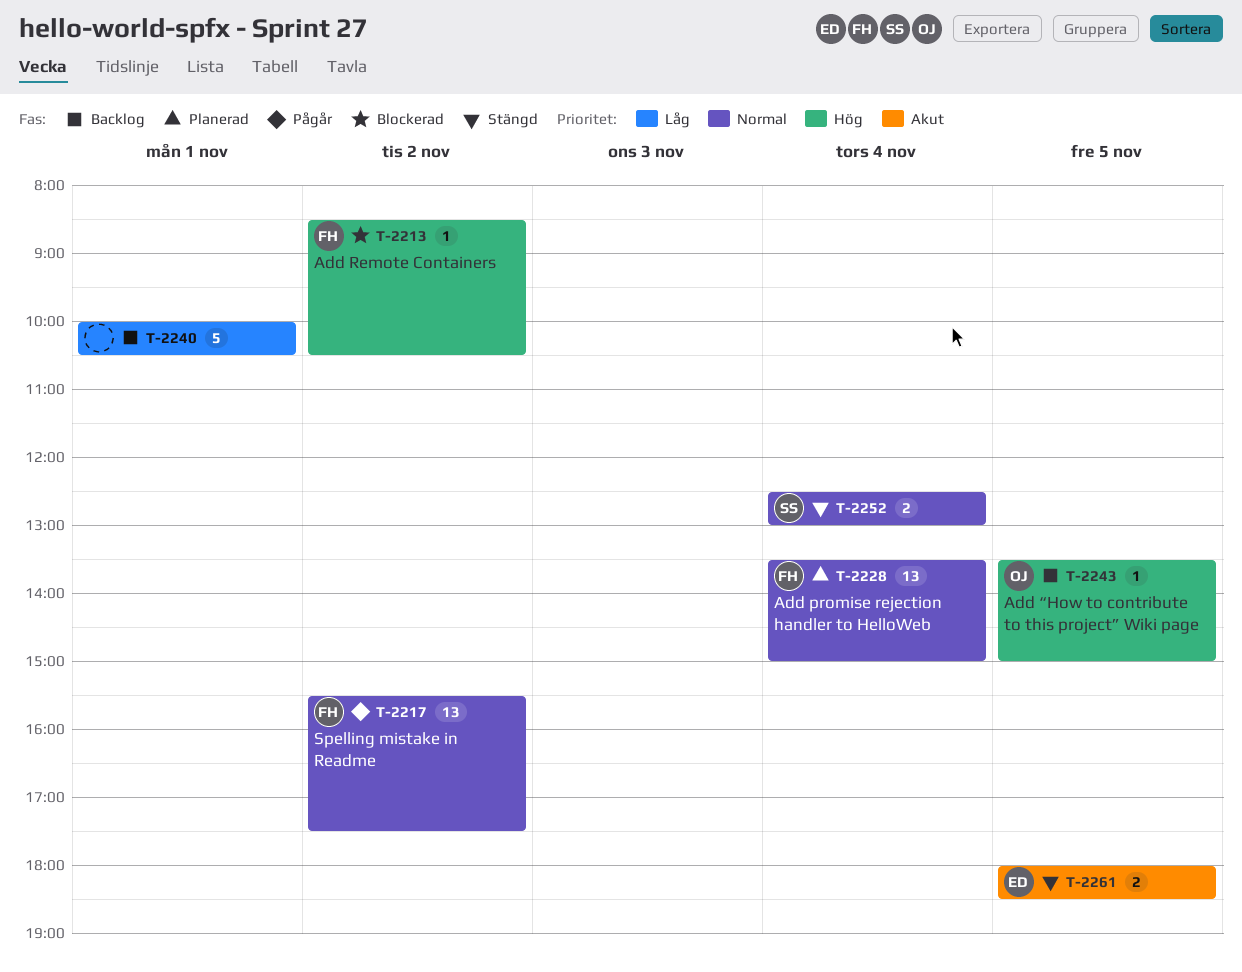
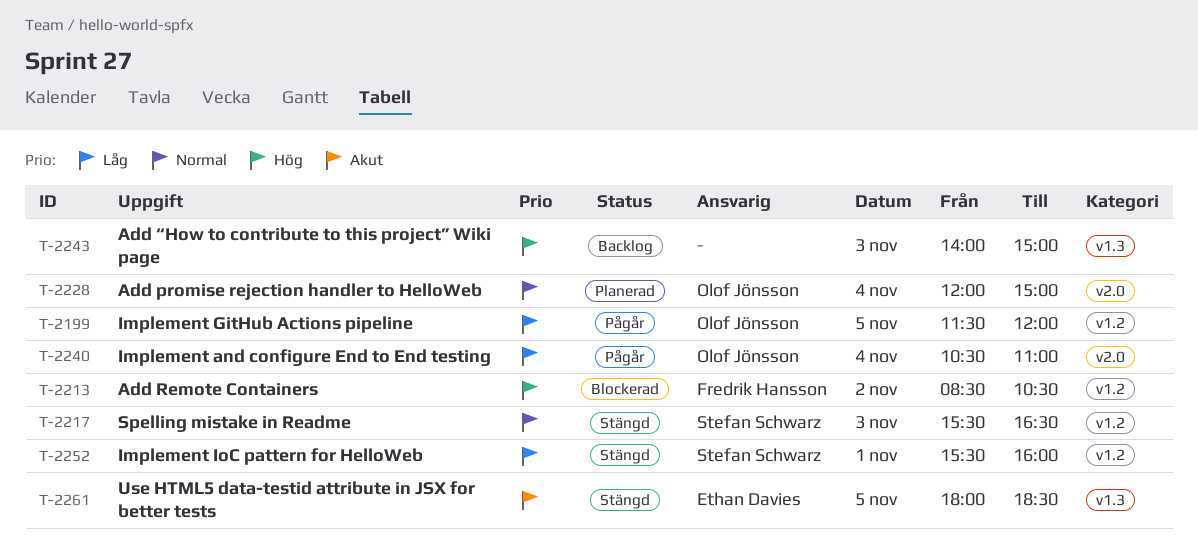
T-2199: none -> present
T-2217, status: Pågår -> Stängd
T-2217, owner: Fredrik Hansson -> Stefan Schwarz
T-2217, day: Nov 2 -> Nov 3
T-2217, ends: 17:30 -> 16:30
T-2228, owner: Fredrik Hansson -> Olof Jönsson
T-2228, begins: 13:30 -> 12:00
T-2240, status: Backlog -> Pågår
T-2240, owner: none -> Olof Jönsson
T-2240, day: Nov 1 -> Nov 4
T-2240, begins: 10:00 -> 10:30
T-2240, ends: 10:30 -> 11:00
T-2243, owner: Olof Jönsson -> none
T-2243, day: Nov 5 -> Nov 3
T-2243, begins: 13:30 -> 14:00
T-2252, priority: Normal -> Låg
T-2252, day: Nov 4 -> Nov 1
T-2252, begins: 12:30 -> 15:30
T-2252, ends: 13:00 -> 16:00

